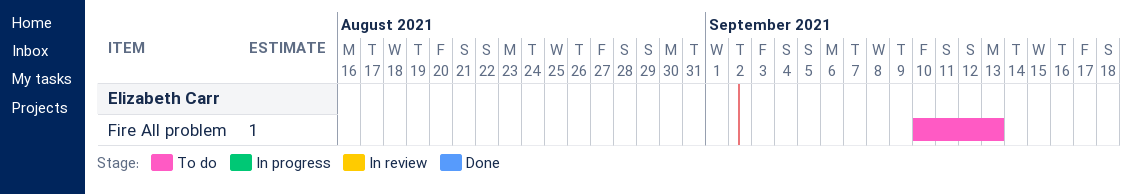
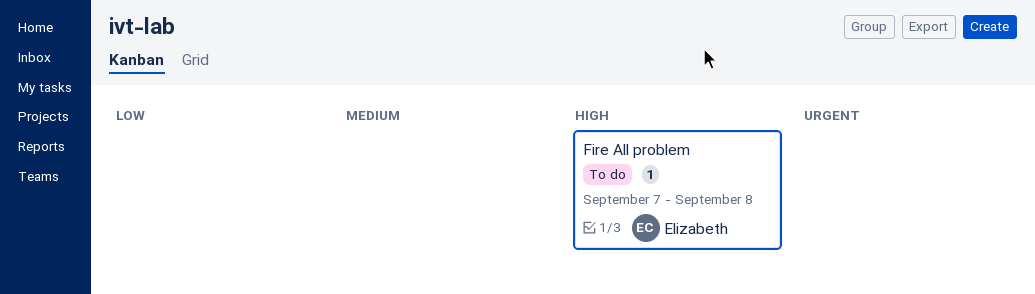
Fire All problem, start: Sep 10 -> Sep 7
Fire All problem, due: Sep 13 -> Sep 8

